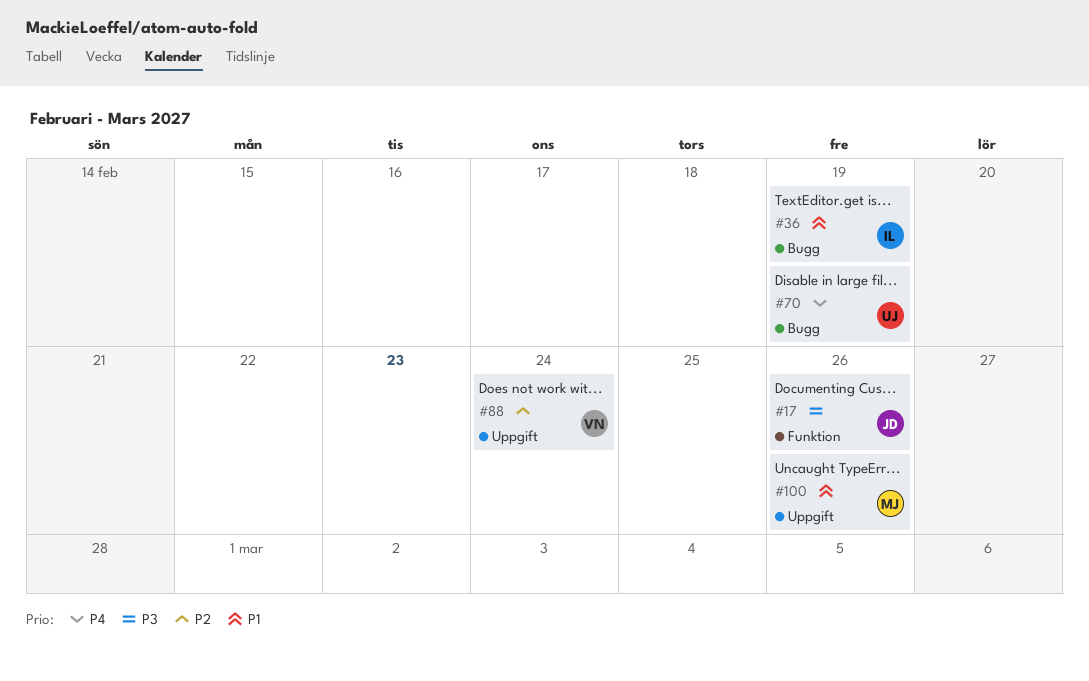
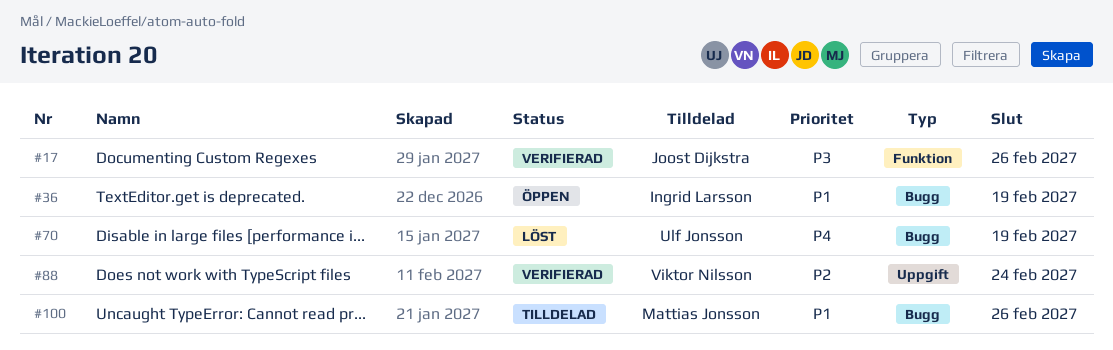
#100, label: Uppgift -> Bugg

